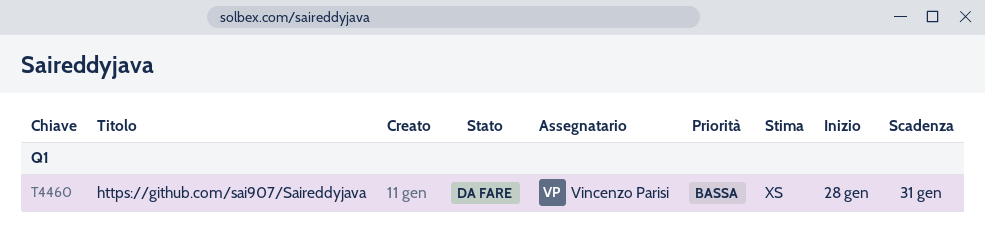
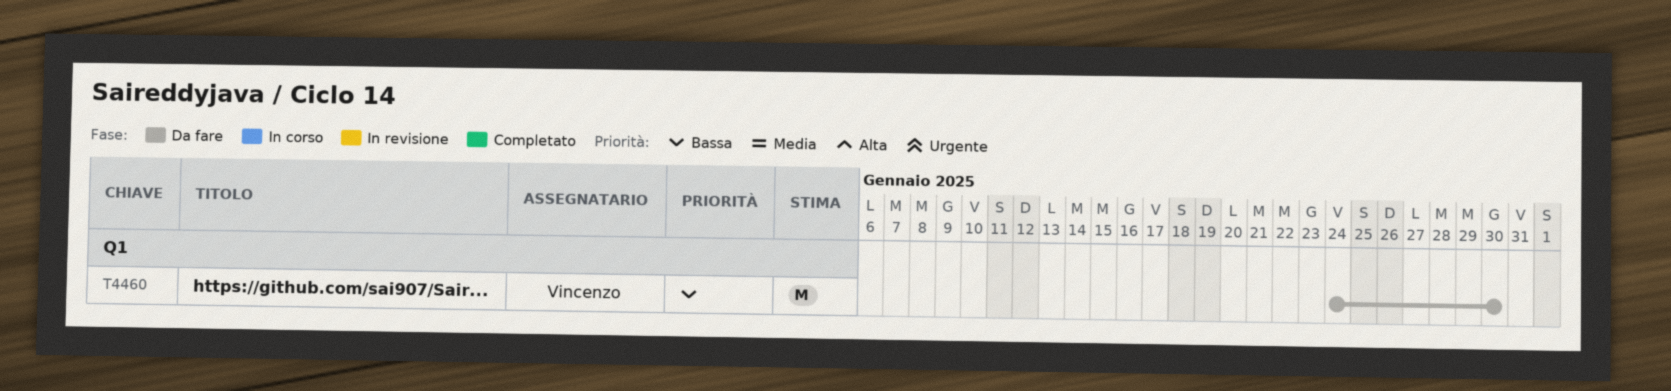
T4460, estimate: XS -> M
T4460, start: Jan 28 -> Jan 24
T4460, due: Jan 31 -> Jan 30

